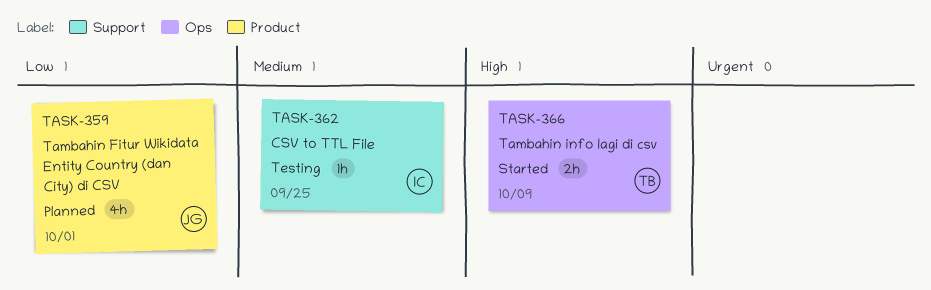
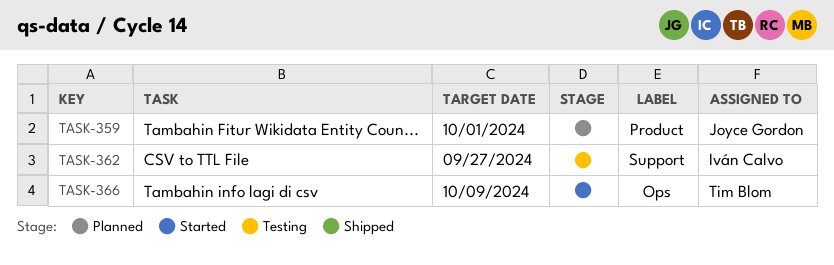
TASK-362, due: Sep 25 -> Sep 27

